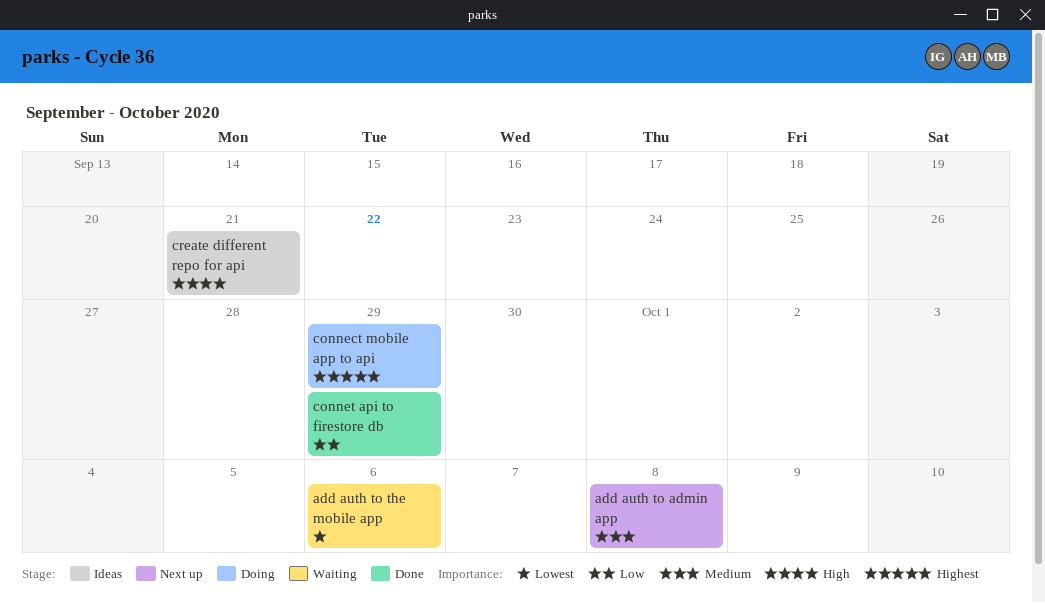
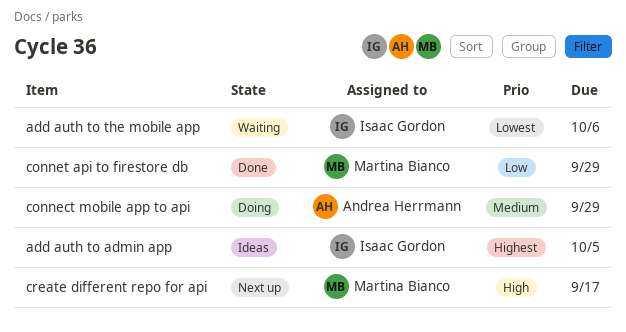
add auth to admin app, status: Next up -> Ideas
add auth to admin app, priority: Medium -> Highest
add auth to admin app, due: Oct 8 -> Oct 5
connect mobile app to api, priority: Highest -> Medium
create different repo for api, status: Ideas -> Next up
create different repo for api, due: Sep 21 -> Sep 17

